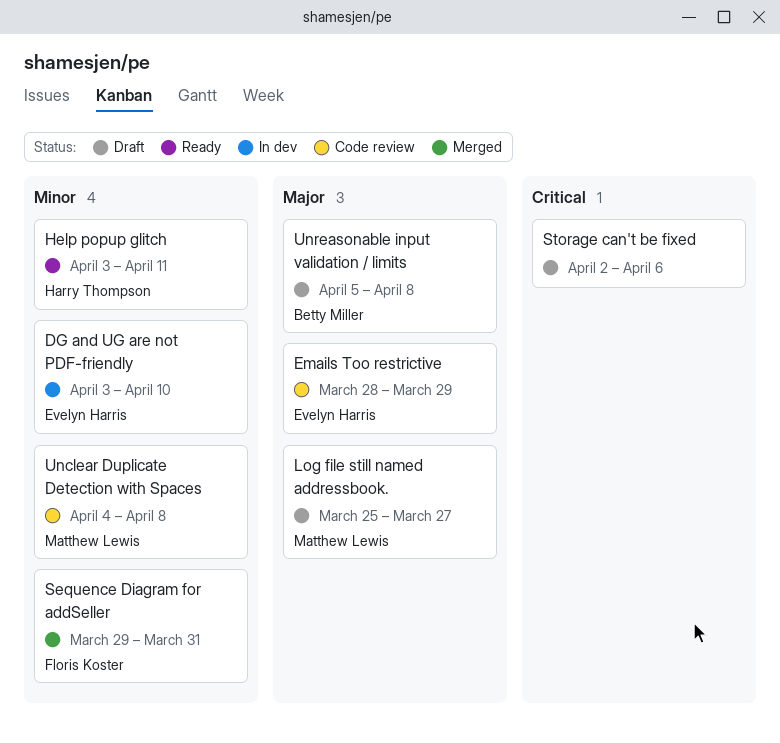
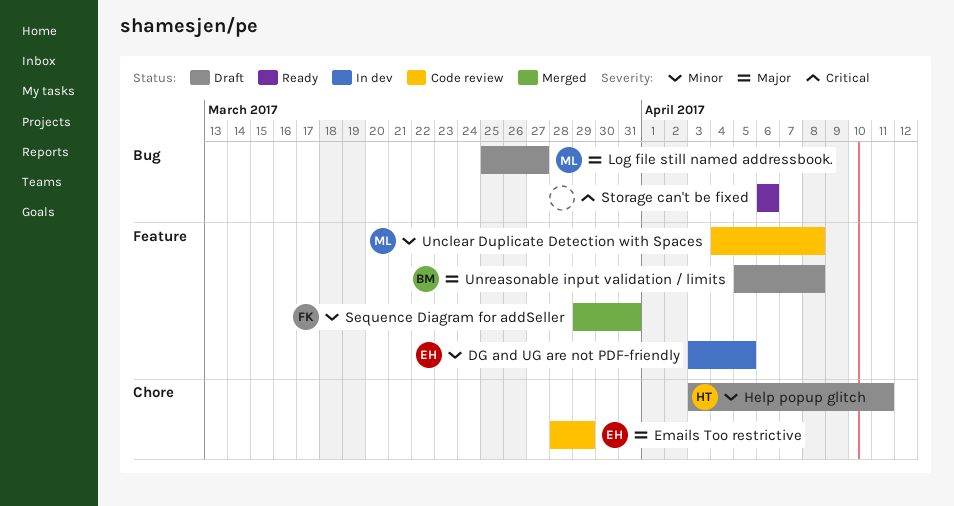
DG and UG are not PDF-friendly, due: Apr 10 -> Apr 5
Help popup glitch, status: Ready -> Draft
Storage can't be fixed, status: Draft -> Ready
Storage can't be fixed, start: Apr 2 -> Apr 6

